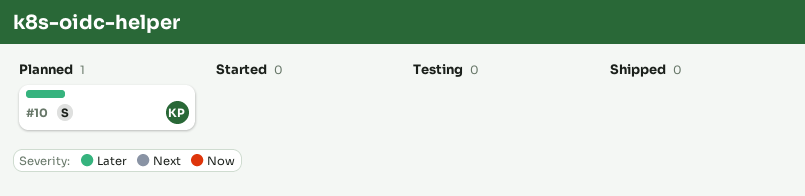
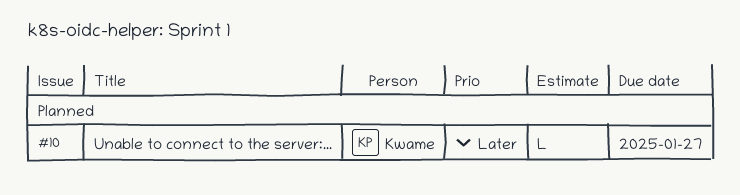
#10, estimate: S -> L

